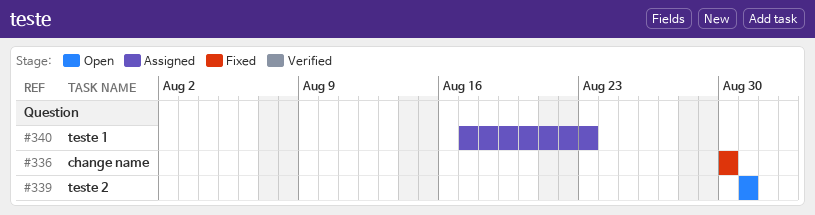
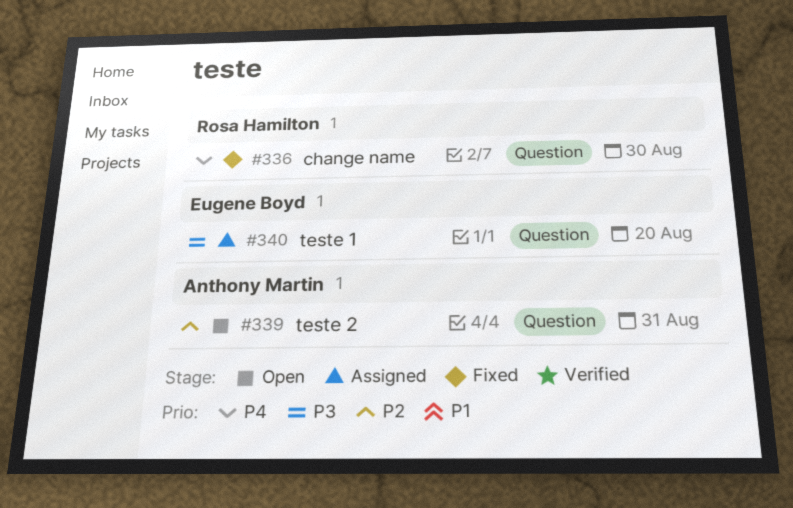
#340, due: Aug 23 -> Aug 20

